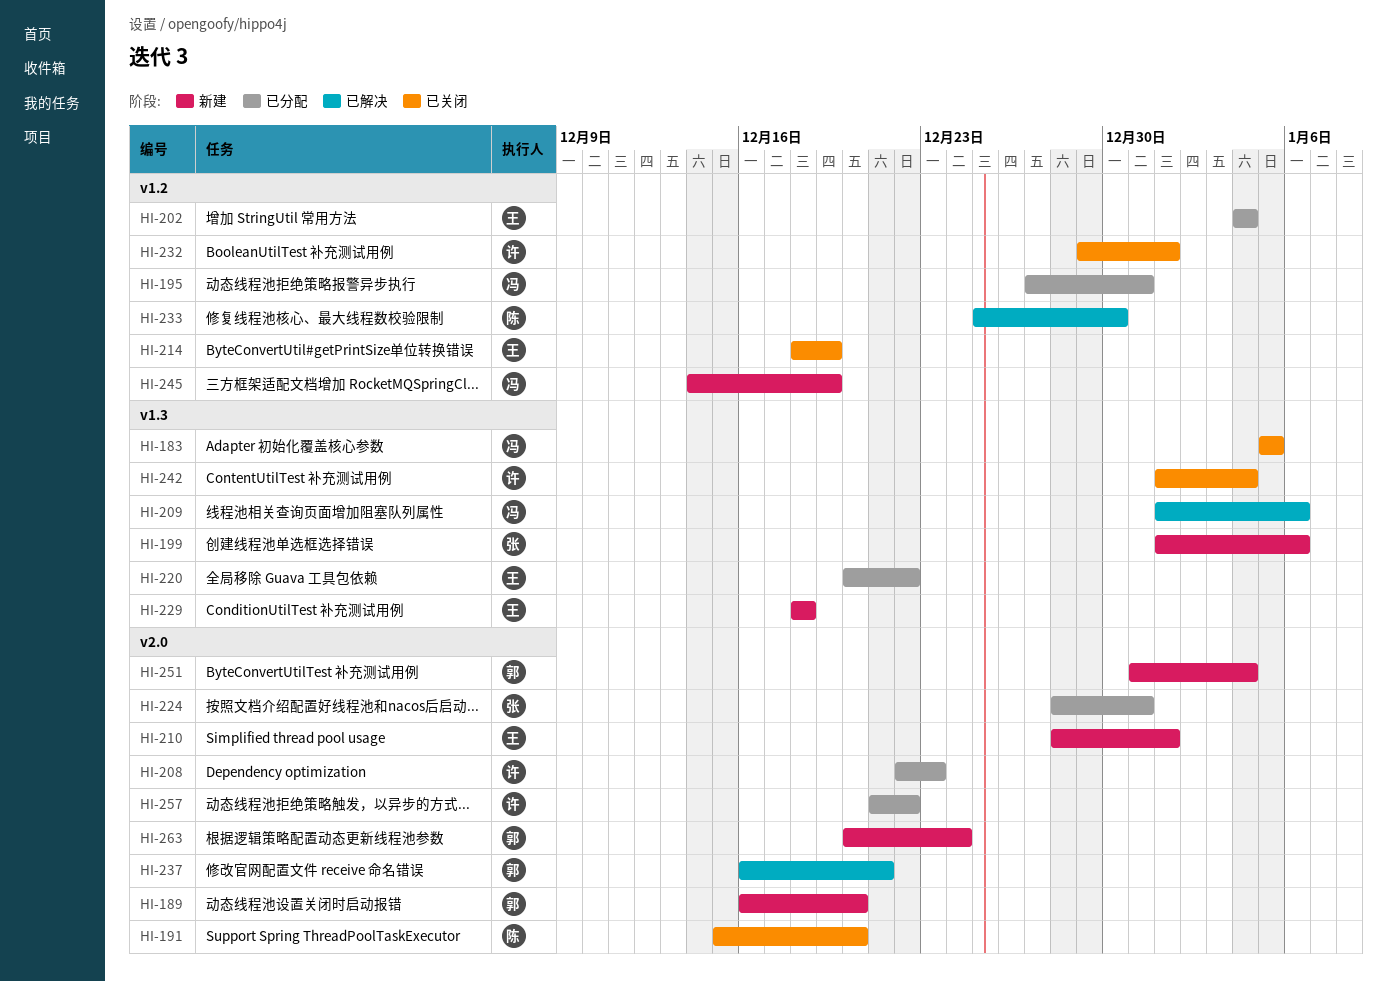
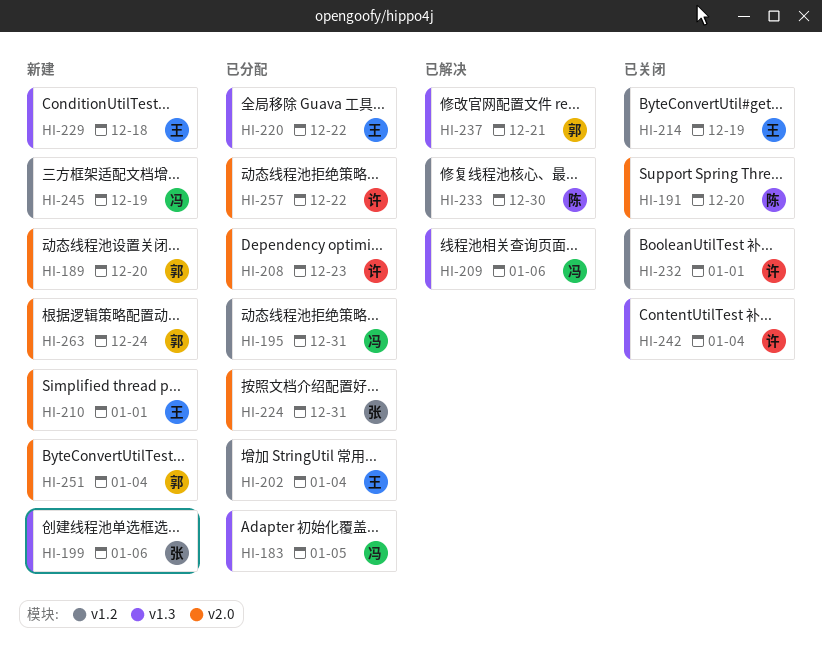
HI-183, status: 已关闭 -> 已分配
HI-237, label: v2.0 -> v1.3

